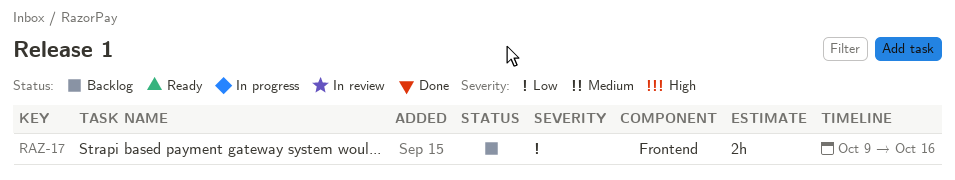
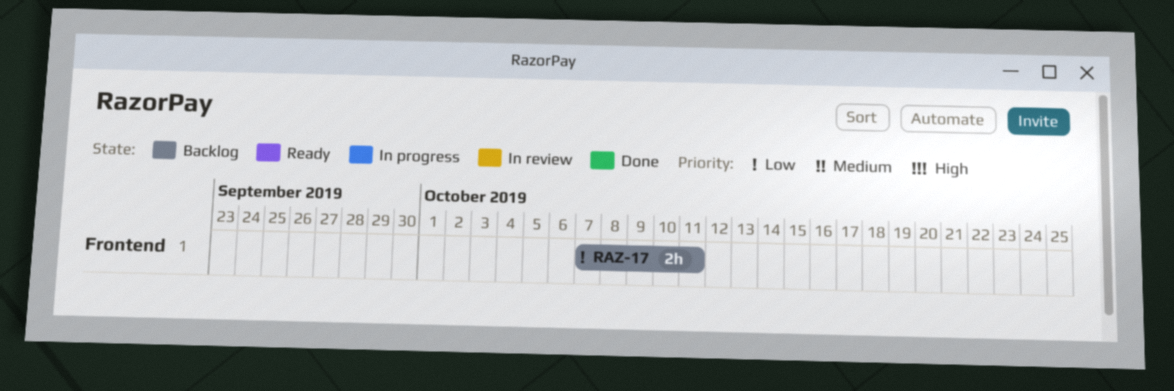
RAZ-17, start: Oct 9 -> Oct 7
RAZ-17, due: Oct 16 -> Oct 11

